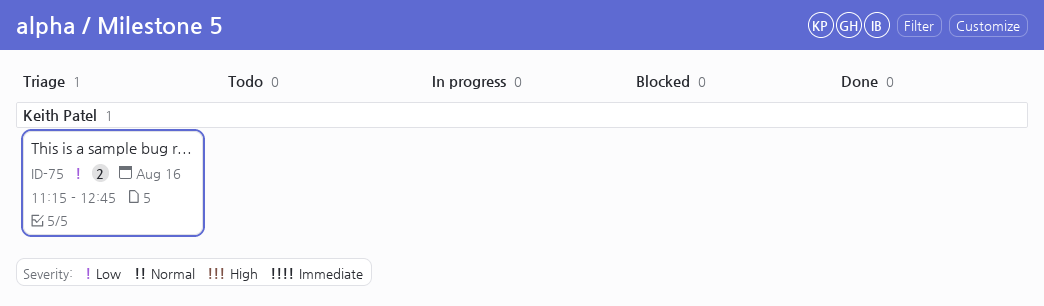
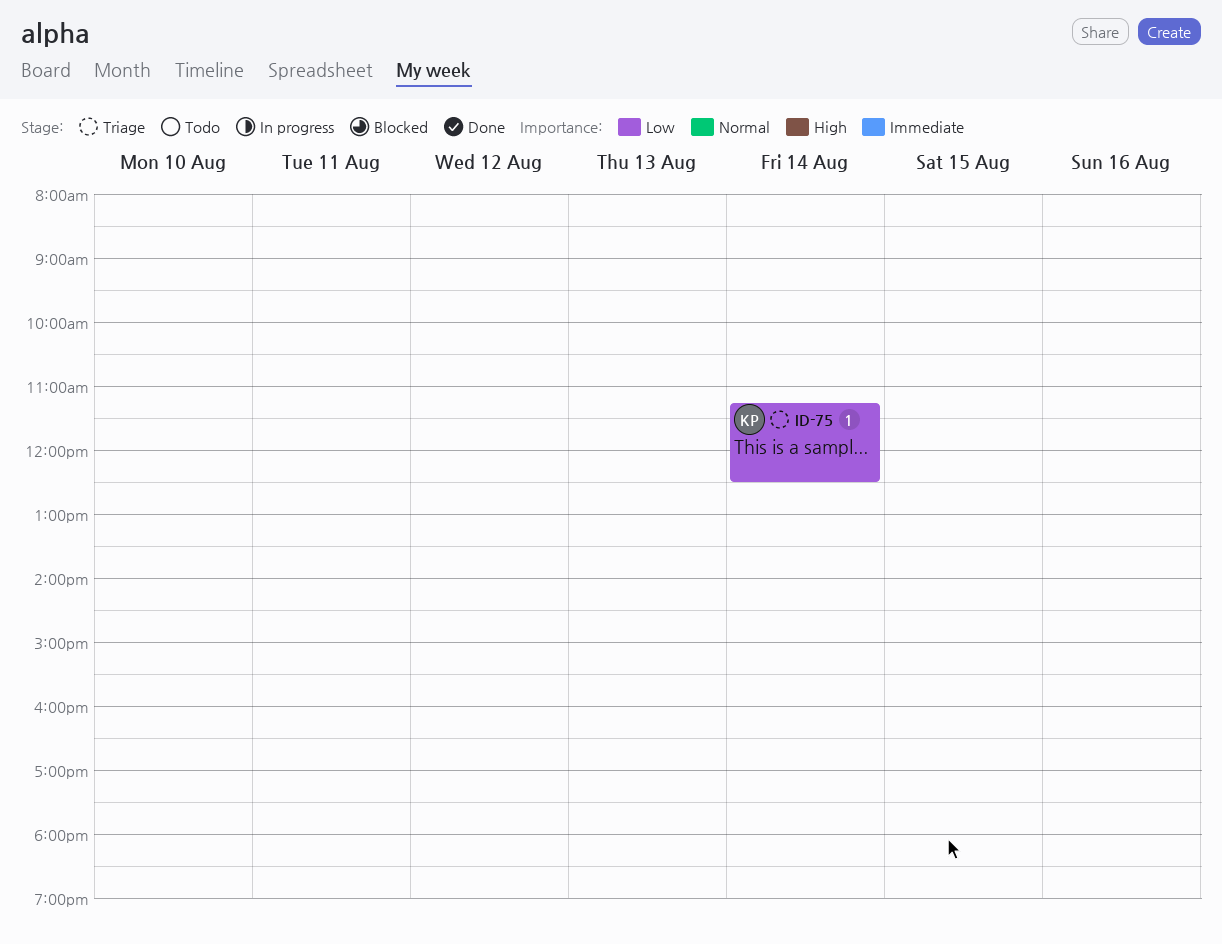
ID-75, estimate: 2 -> 1
ID-75, day: Aug 16 -> Aug 14
ID-75, ends: 12:45 -> 12:30

